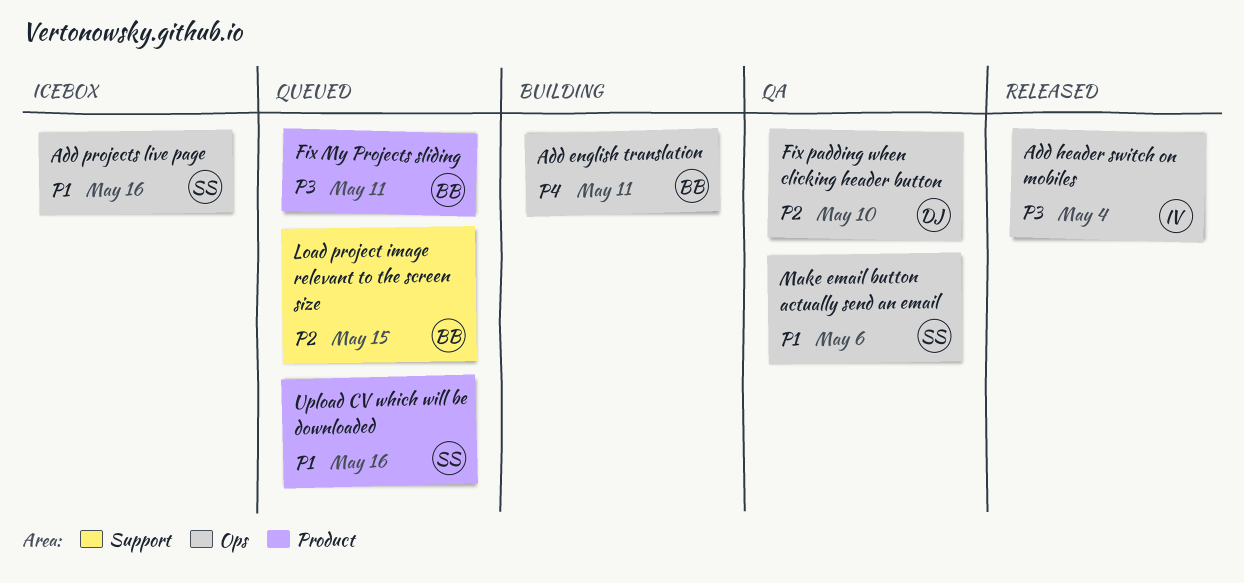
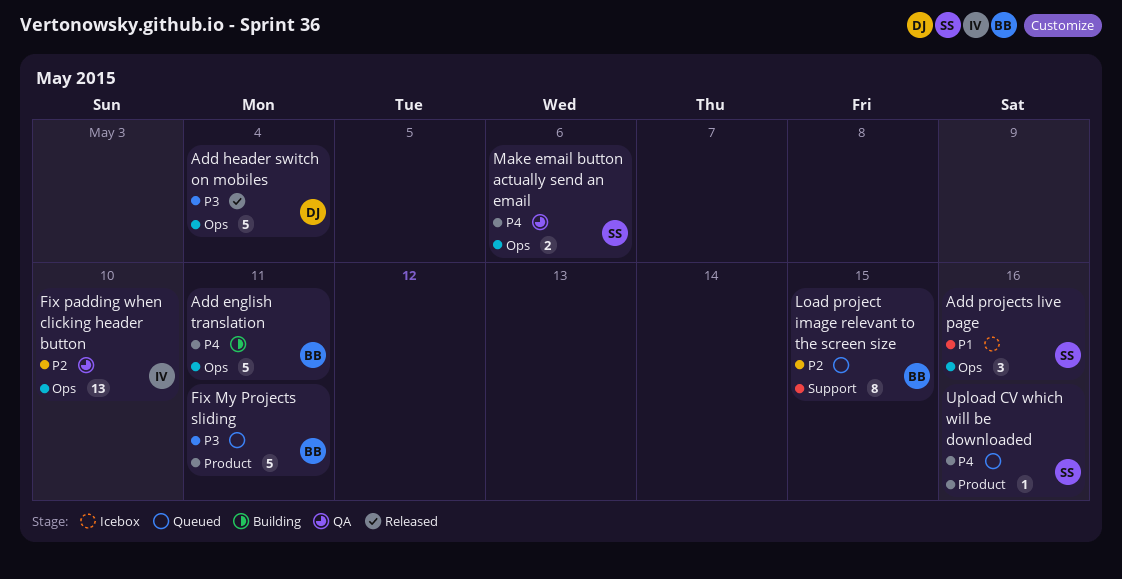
Add header switch on mobiles, owner: IV -> DJ
Fix padding when clicking header button, owner: DJ -> IV
Make email button actually send an email, priority: P1 -> P4
Upload CV which will be downloaded, priority: P1 -> P4

